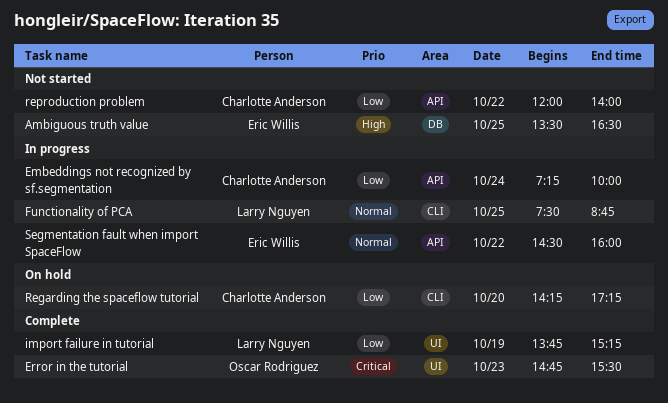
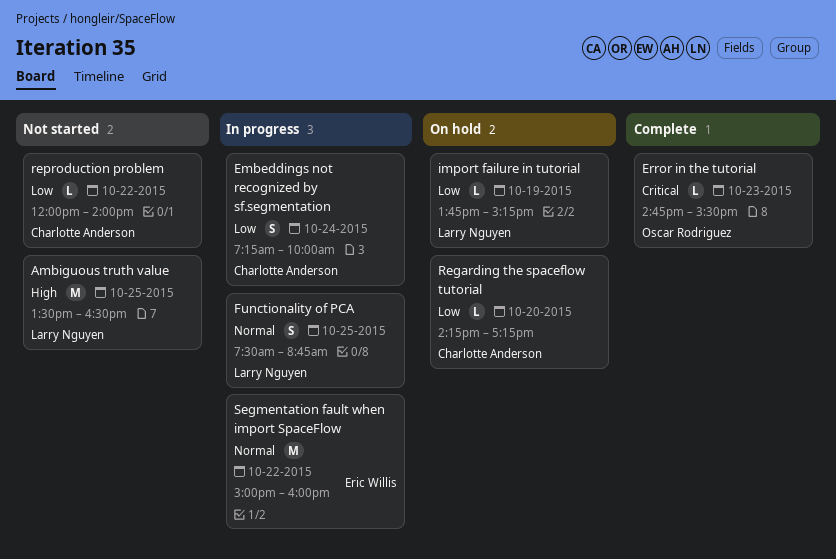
Ambiguous truth value, owner: Eric Willis -> Larry Nguyen
import failure in tutorial, status: Complete -> On hold
Segmentation fault when import SpaceFlow, begins: 14:30 -> 15:00

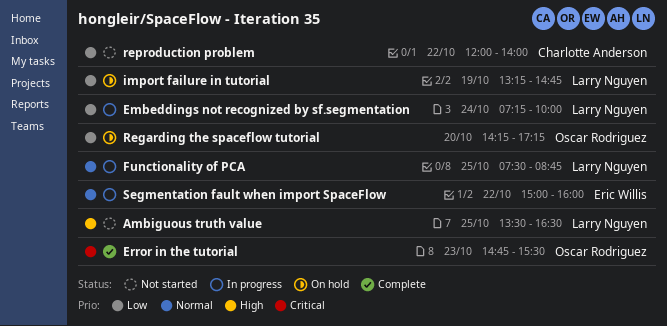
Embeddings not recognized by sf.segmentation, owner: Charlotte Anderson -> Larry Nguyen
import failure in tutorial, begins: 13:45 -> 13:15
import failure in tutorial, ends: 15:15 -> 14:45
Regarding the spaceflow tutorial, owner: Charlotte Anderson -> Oscar Rodriguez

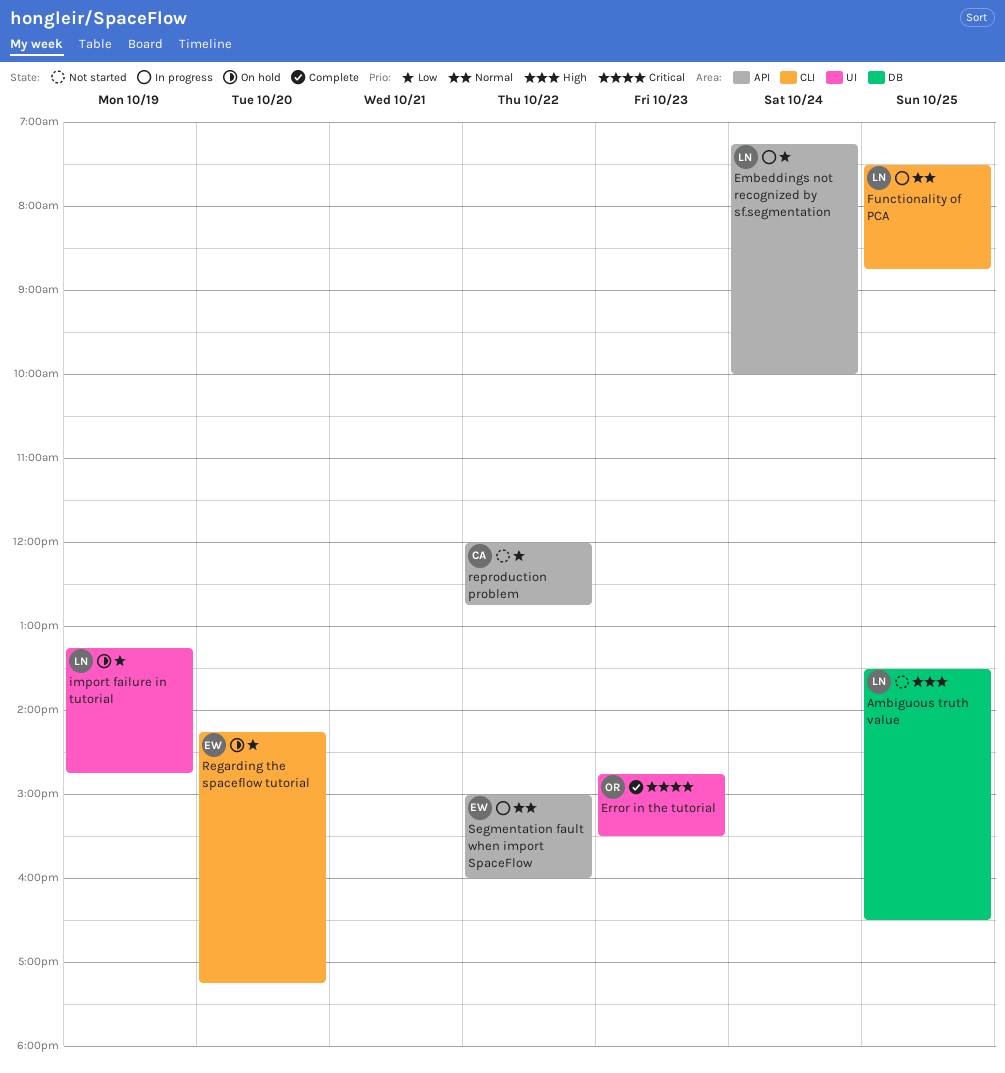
Regarding the spaceflow tutorial, owner: Oscar Rodriguez -> Eric Willis
reproduction problem, ends: 14:00 -> 12:45

